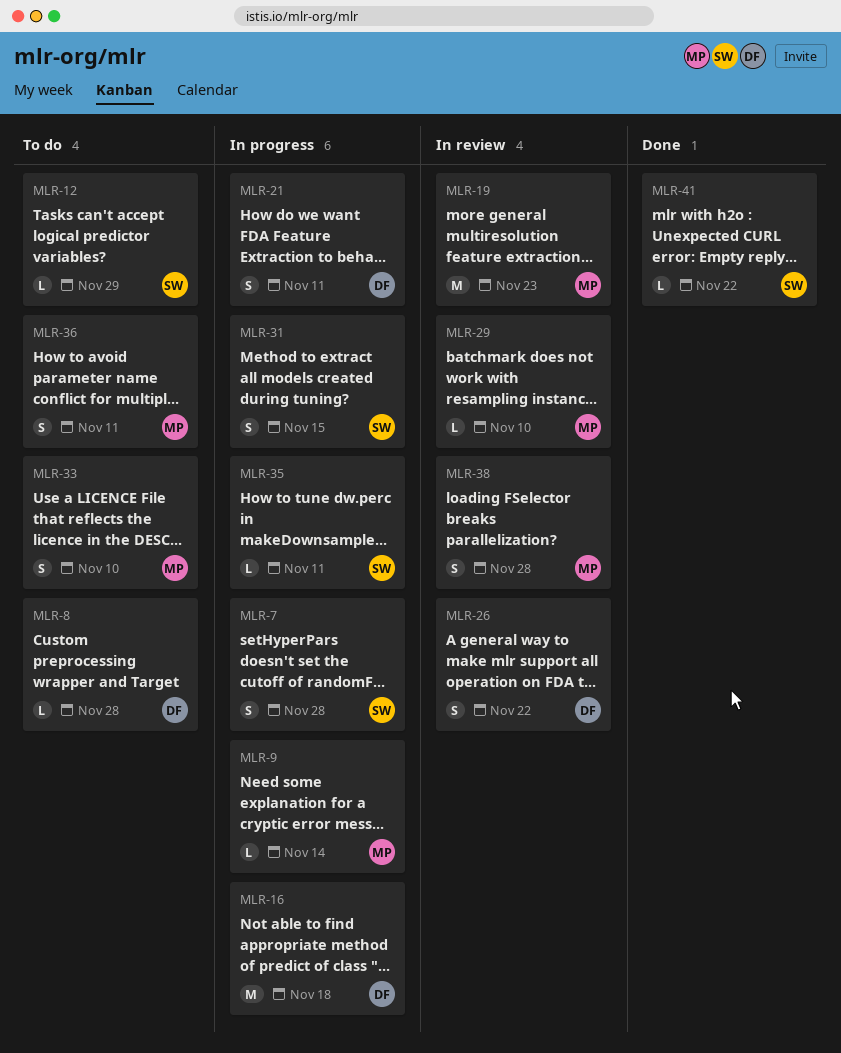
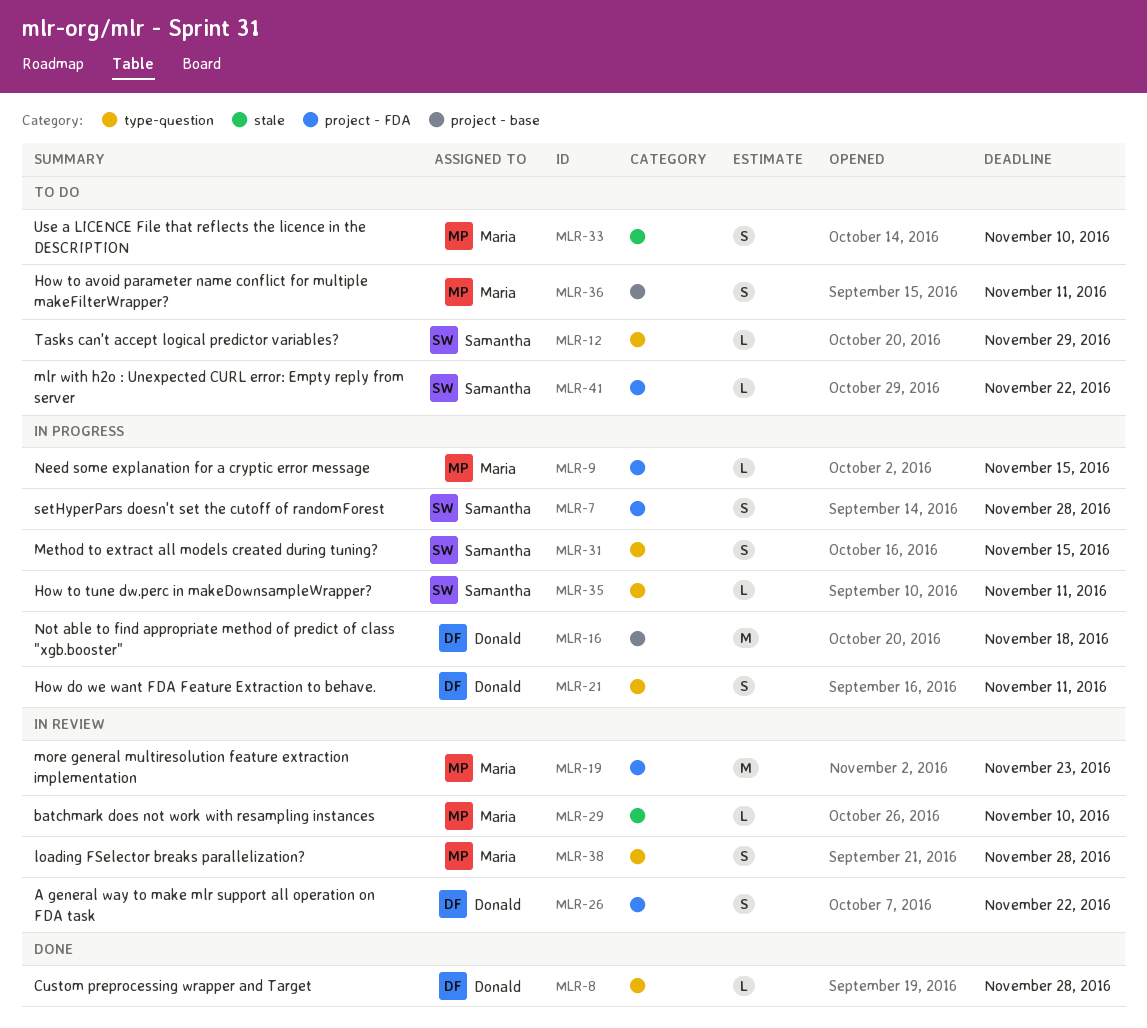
MLR-8, status: To do -> Done
MLR-9, due: Nov 14 -> Nov 15
MLR-41, status: Done -> To do

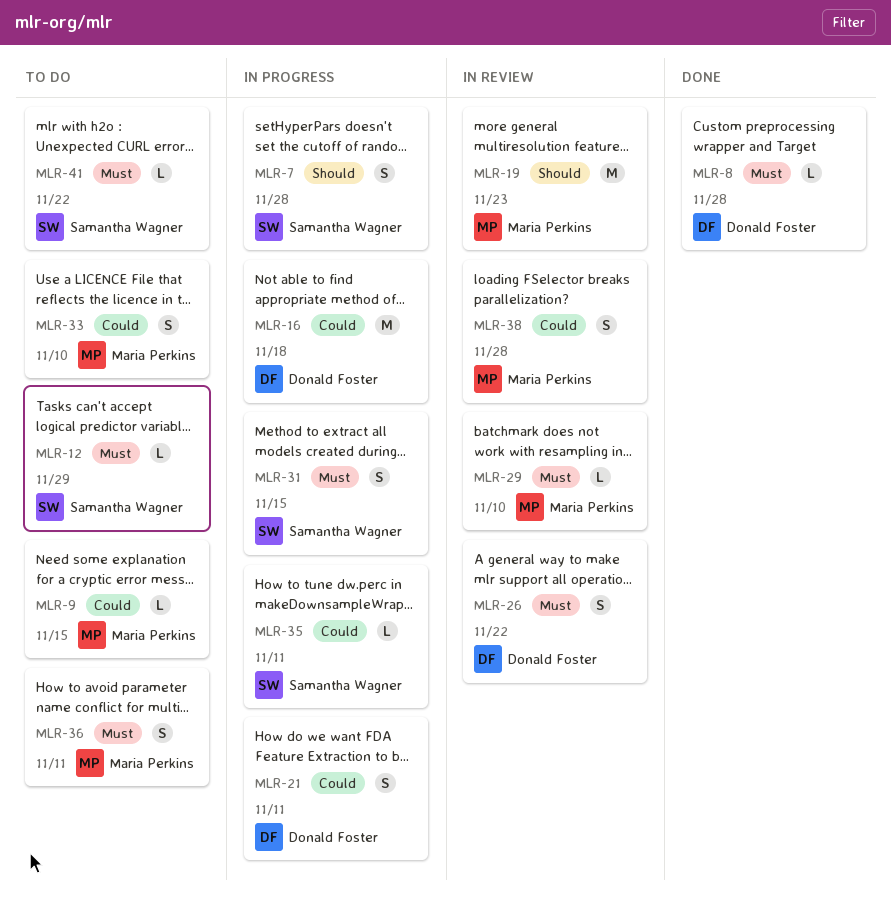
MLR-9, status: In progress -> To do

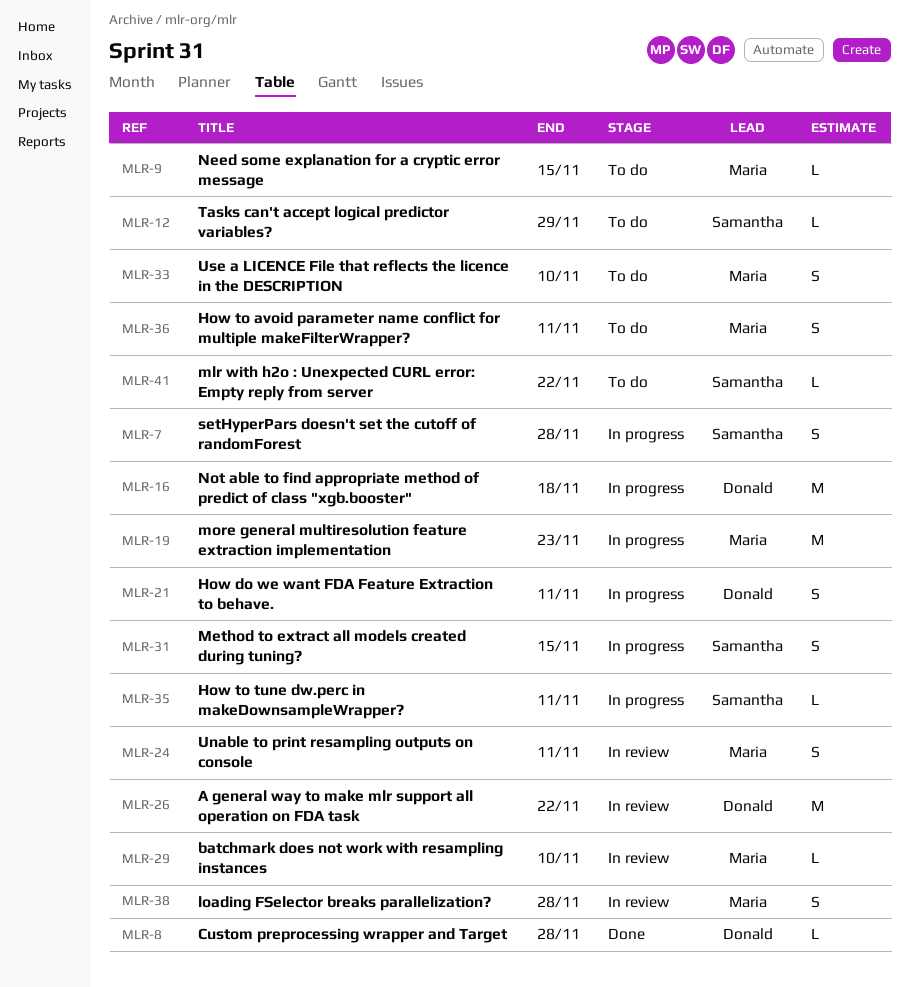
MLR-19, status: In review -> In progress
MLR-24: none -> present
MLR-26, estimate: S -> M

